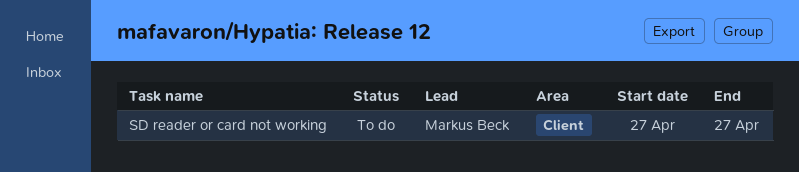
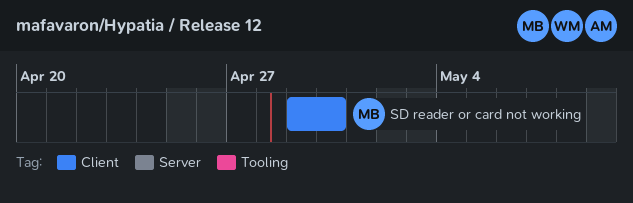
SD reader or card not working, start: Apr 27 -> Apr 29
SD reader or card not working, due: Apr 27 -> Apr 30

